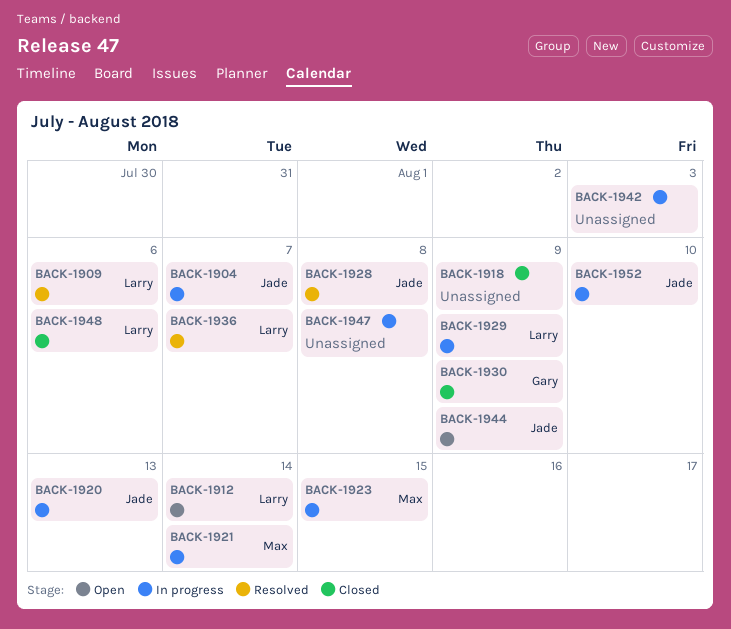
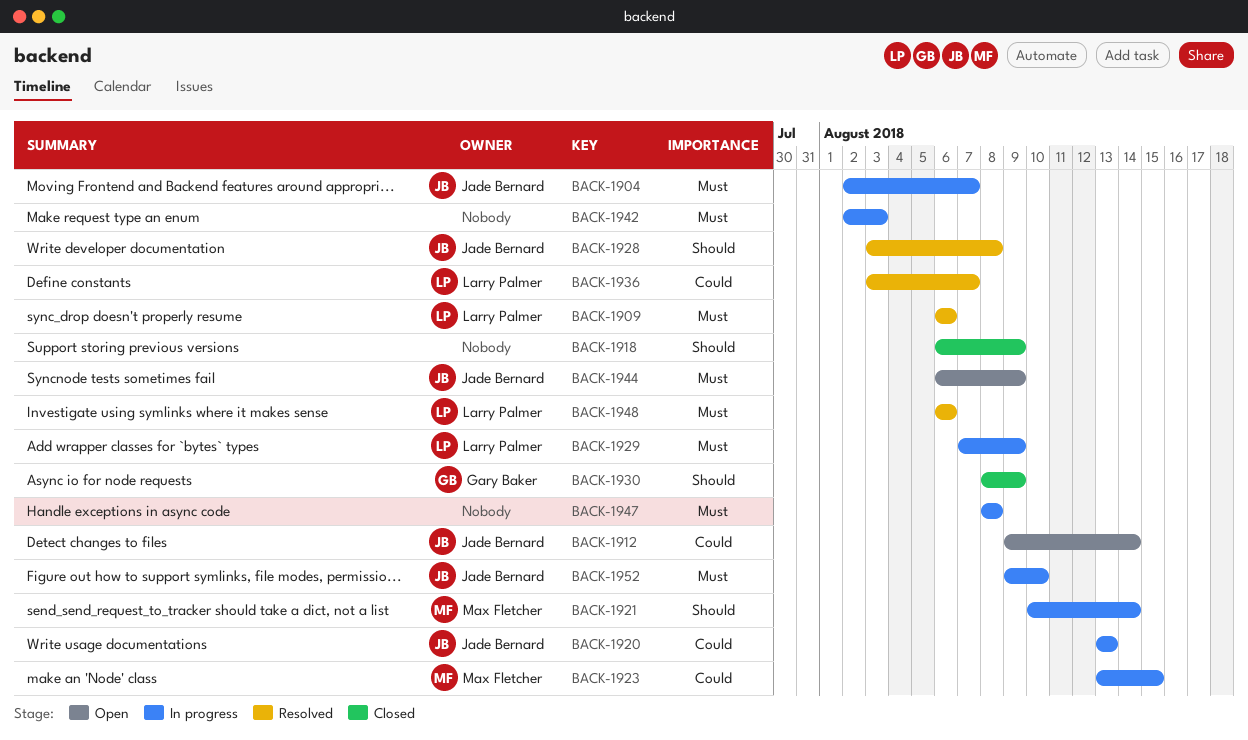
BACK-1912, owner: Larry Palmer -> Jade Bernard
BACK-1948, status: Closed -> Resolved

